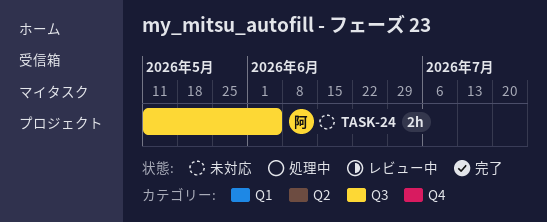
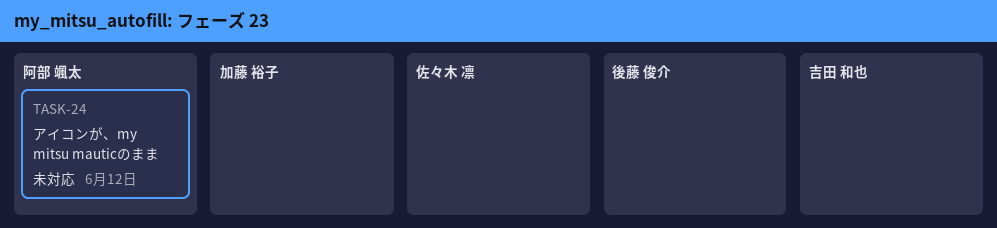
TASK-24, due: Jun 5 -> Jun 12

